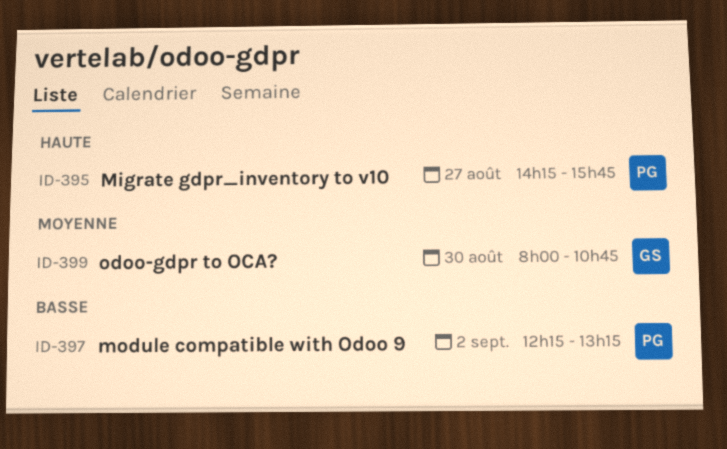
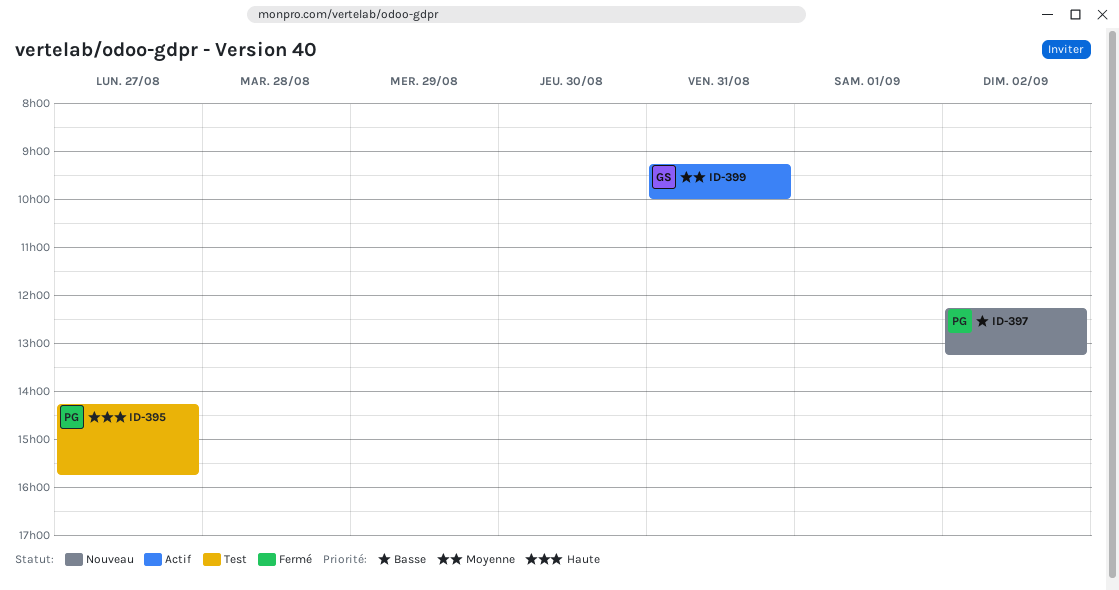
ID-399, day: Aug 30 -> Aug 31
ID-399, begins: 08:00 -> 09:15
ID-399, ends: 10:45 -> 10:00

